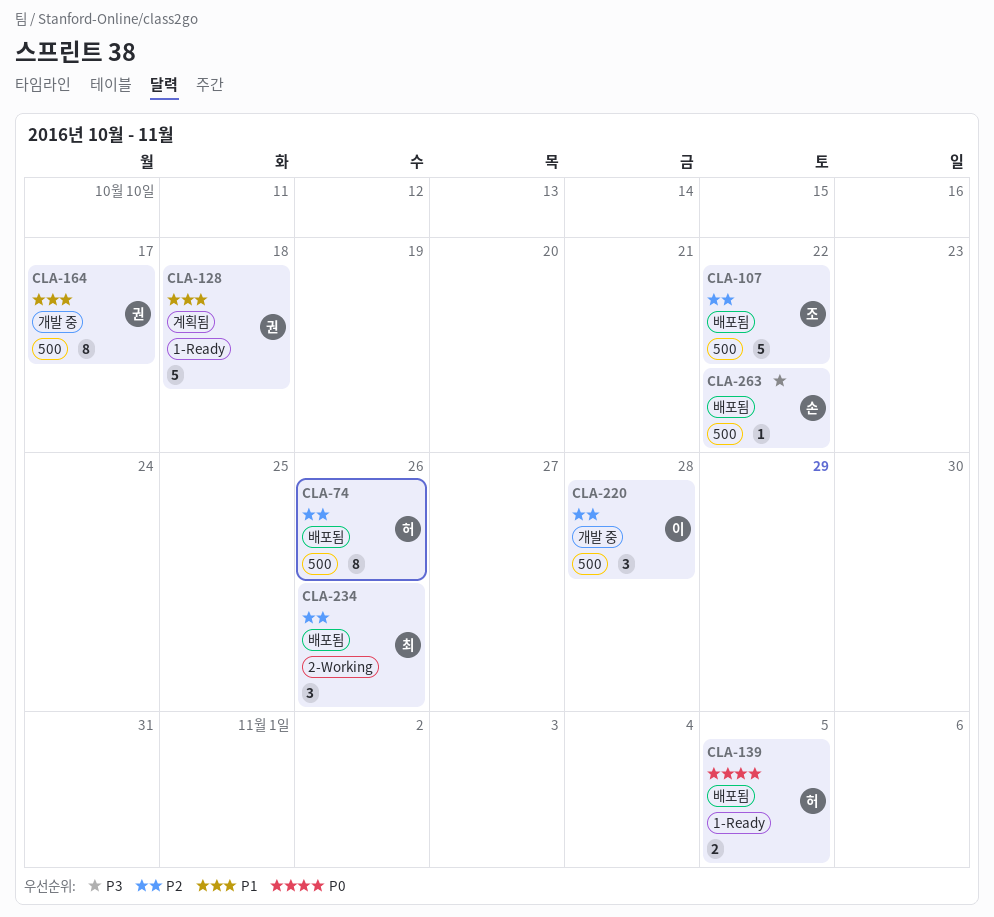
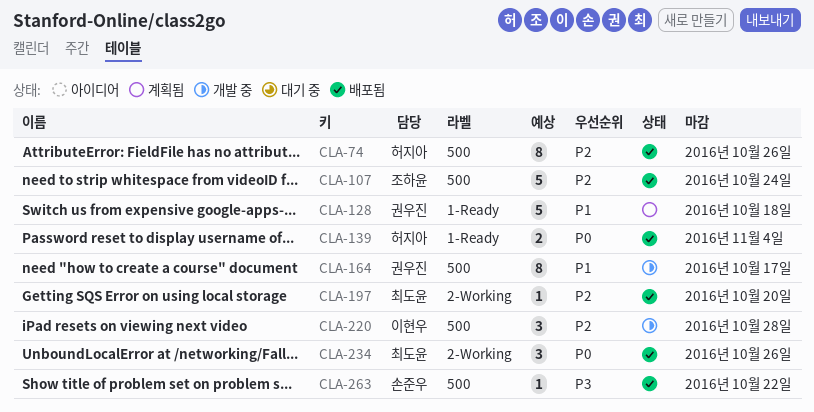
CLA-107, due: Oct 22 -> Oct 24
CLA-139, due: Nov 5 -> Nov 4
CLA-197: none -> present
CLA-234, priority: P2 -> P0

